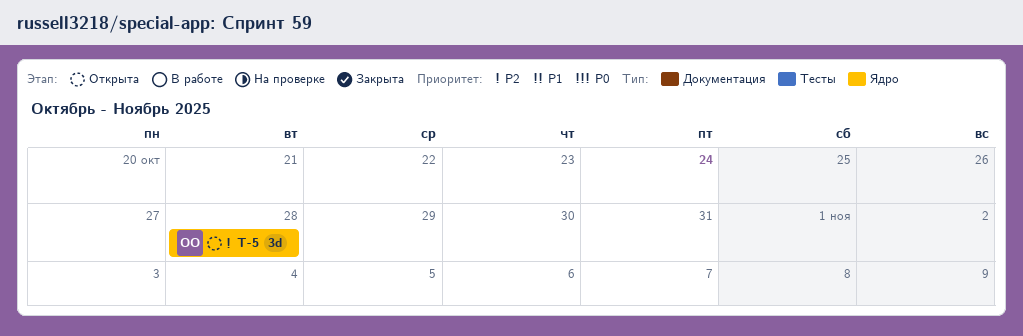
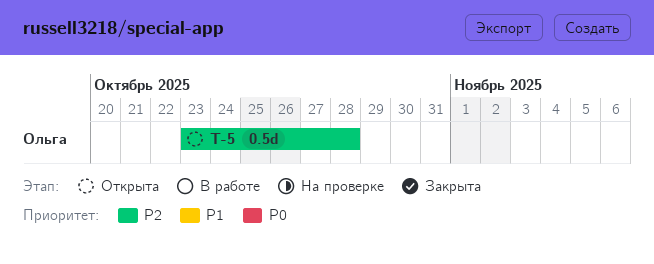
T-5, estimate: 3d -> 0.5d
T-5, start: Oct 28 -> Oct 23

